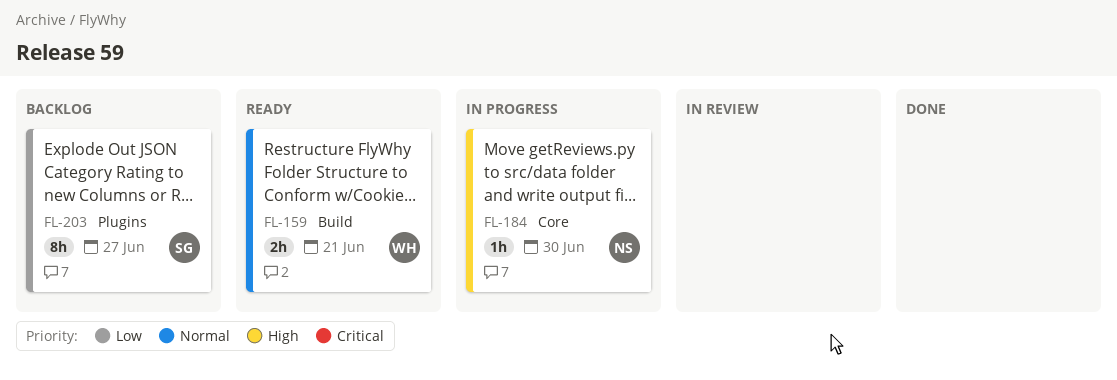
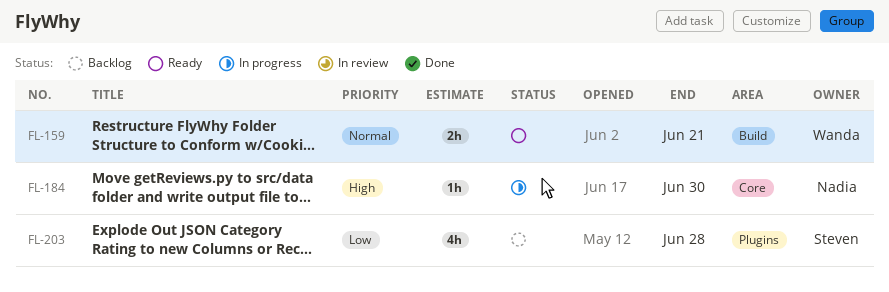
FL-203, estimate: 8h -> 4h
FL-203, due: Jun 27 -> Jun 28

